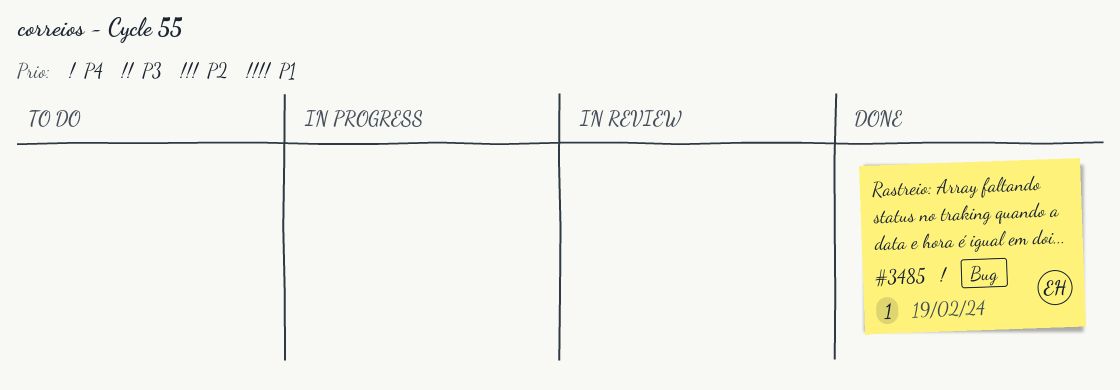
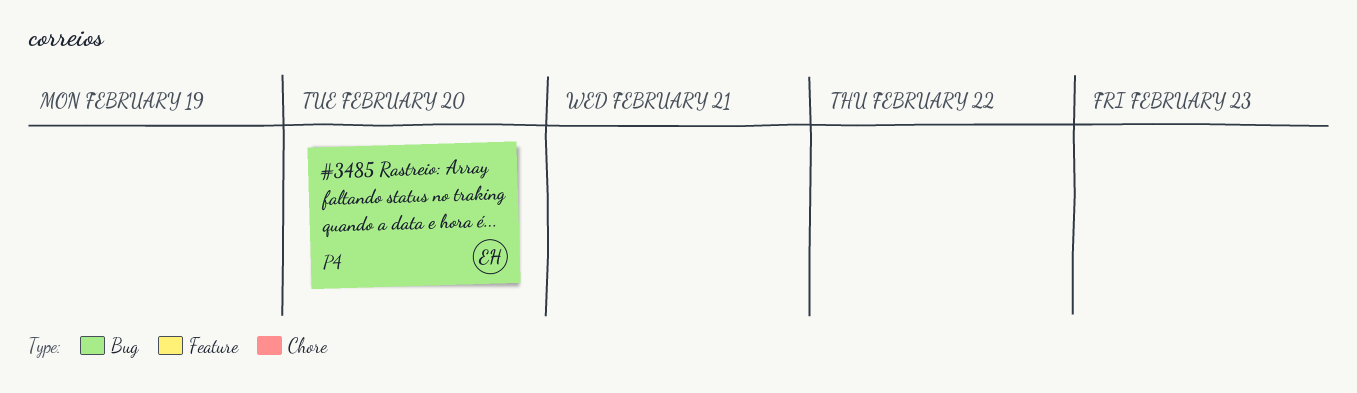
#3485, due: Feb 19 -> Feb 20

